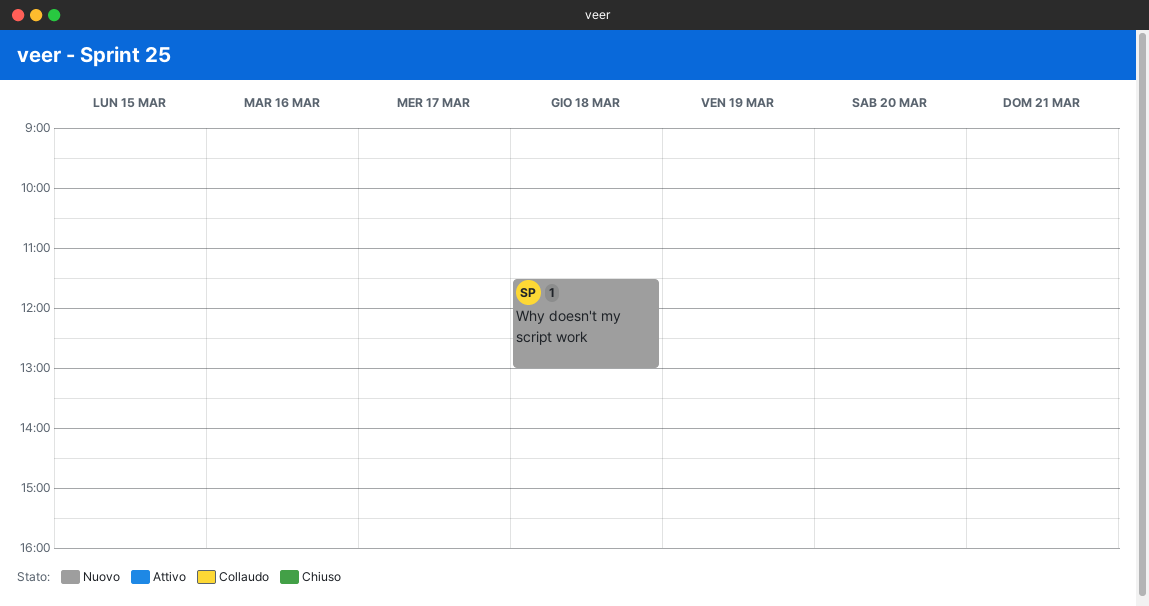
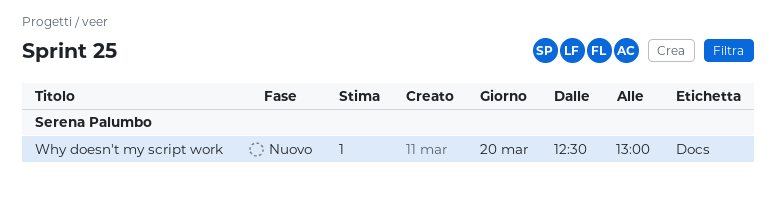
Why doesn't my script work, day: Mar 18 -> Mar 20
Why doesn't my script work, begins: 11:30 -> 12:30

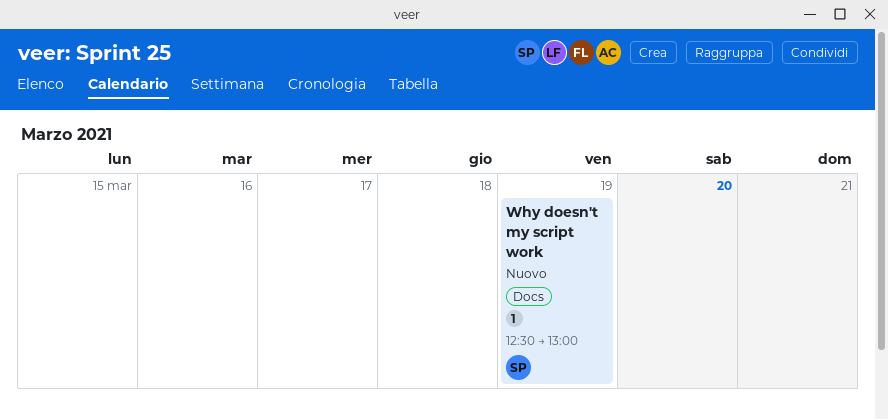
Why doesn't my script work, day: Mar 20 -> Mar 19

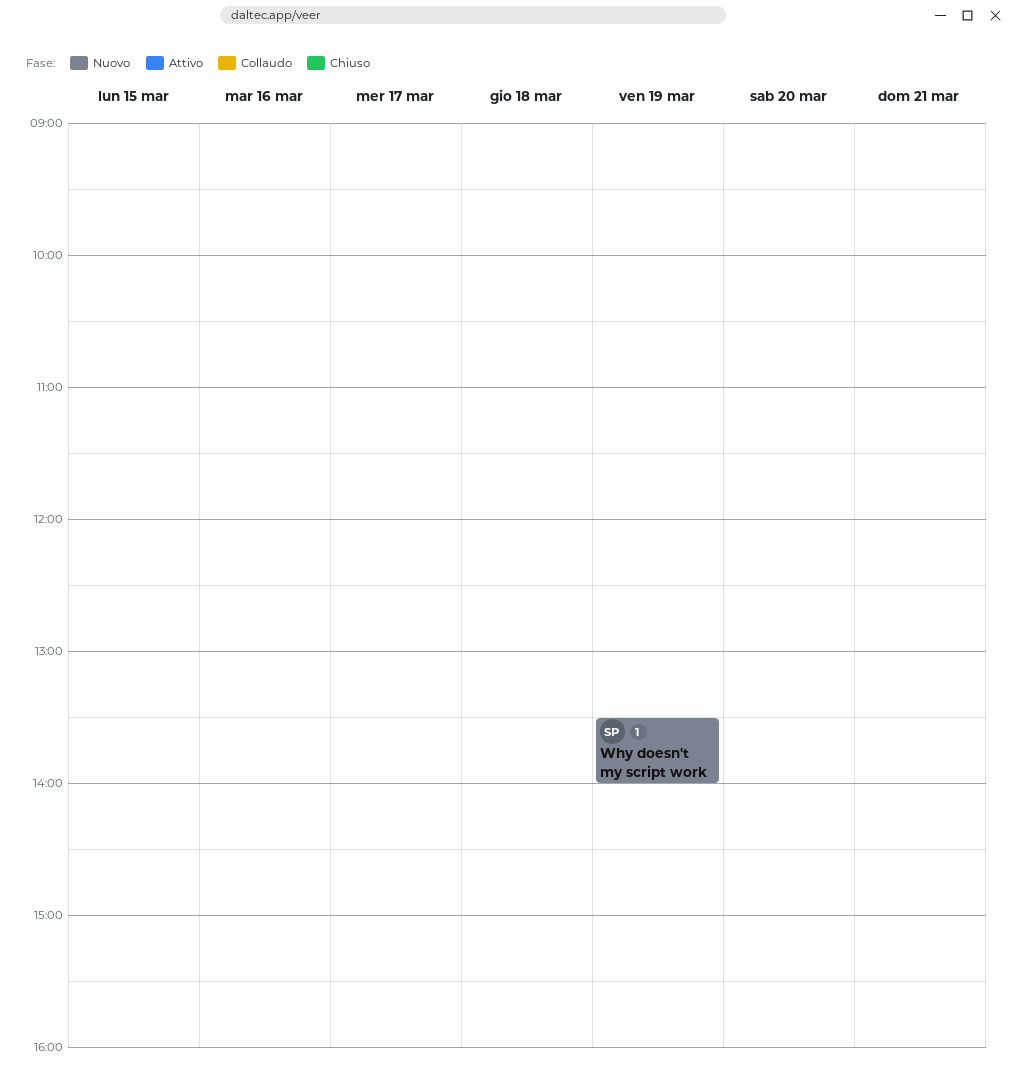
Why doesn't my script work, begins: 12:30 -> 13:30
Why doesn't my script work, ends: 13:00 -> 14:00

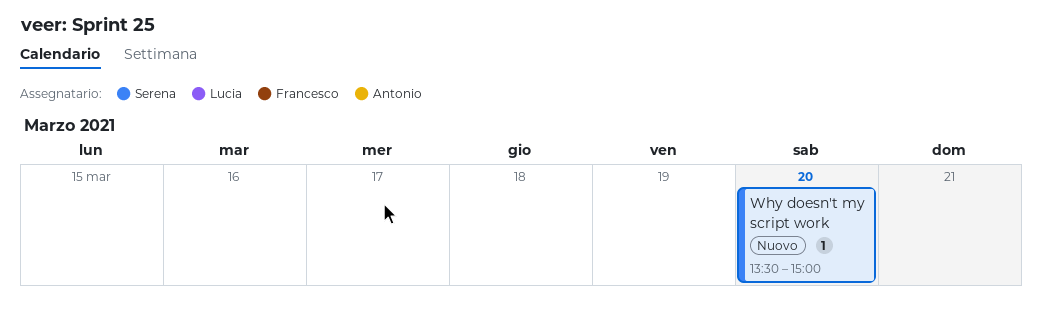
Why doesn't my script work, day: Mar 19 -> Mar 20
Why doesn't my script work, ends: 14:00 -> 15:00

